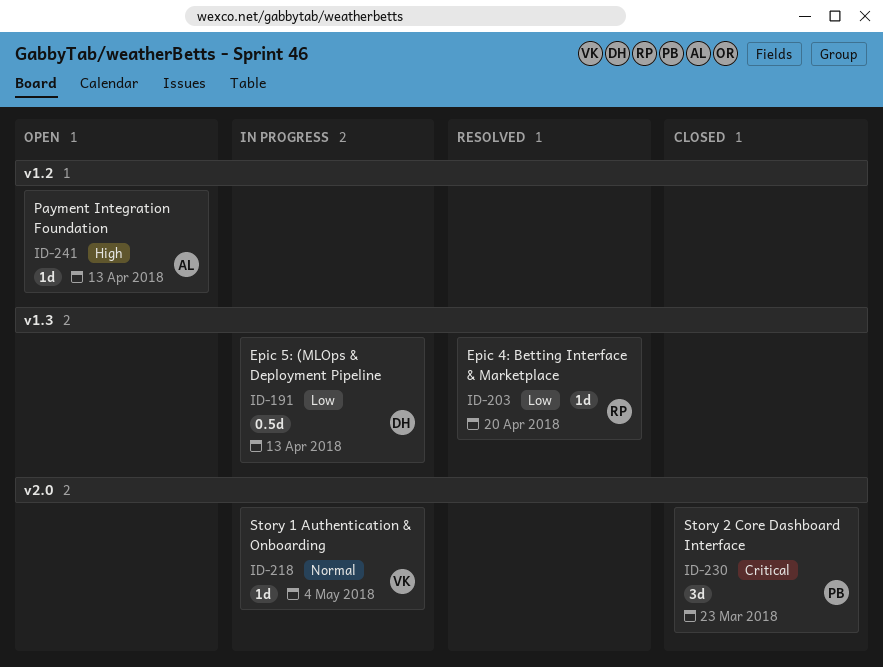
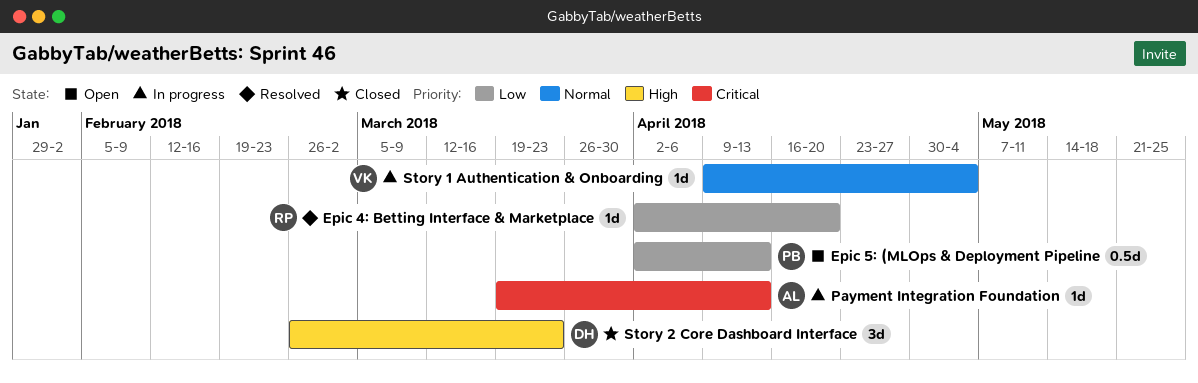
Epic 5: (MLOps & Deployment Pipeline, status: In progress -> Open
Epic 5: (MLOps & Deployment Pipeline, owner: DH -> PB
Payment Integration Foundation, status: Open -> In progress
Payment Integration Foundation, priority: High -> Critical
Story 2 Core Dashboard Interface, owner: PB -> DH
Story 2 Core Dashboard Interface, priority: Critical -> High

